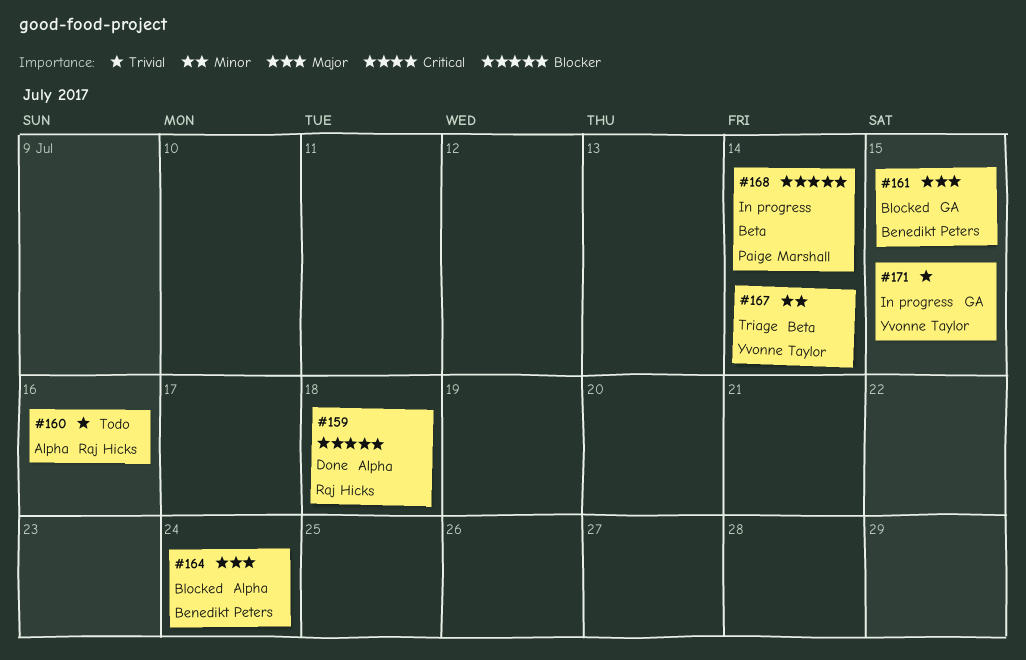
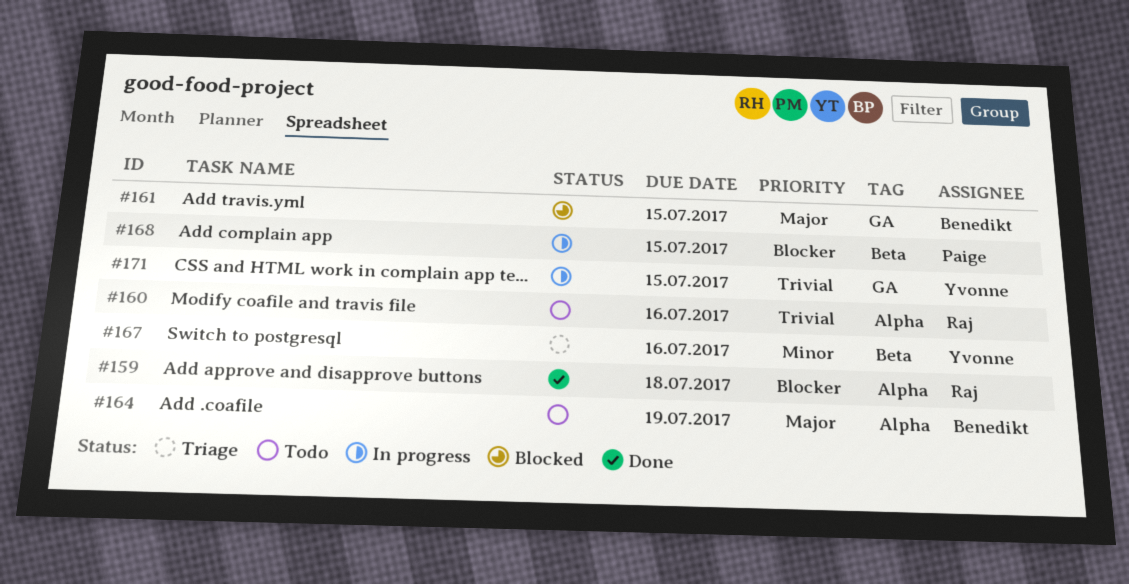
#164, status: Blocked -> Todo
#164, due: Jul 24 -> Jul 19
#167, due: Jul 14 -> Jul 16
#168, due: Jul 14 -> Jul 15

